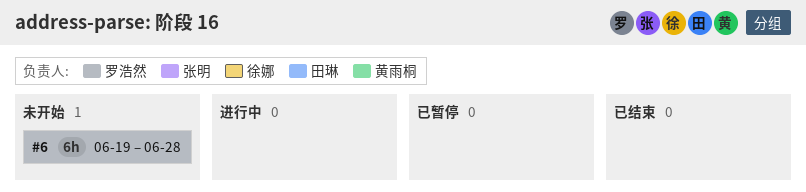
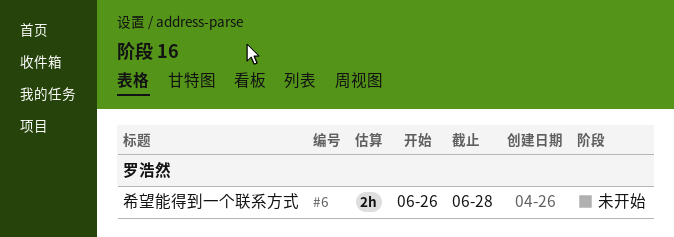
#6, estimate: 6h -> 2h
#6, start: Jun 19 -> Jun 26

